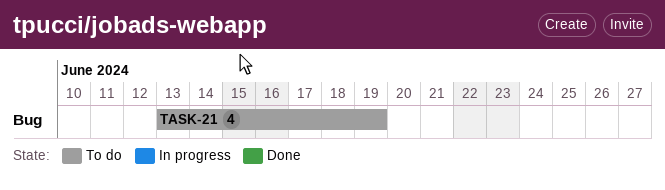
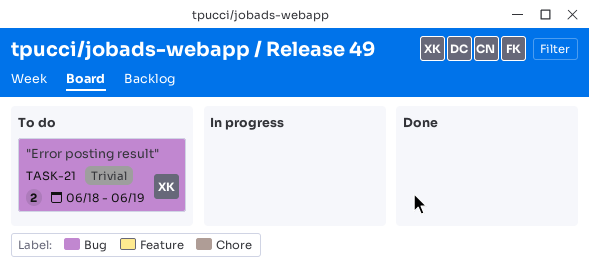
TASK-21, estimate: 4 -> 2
TASK-21, start: Jun 13 -> Jun 18

